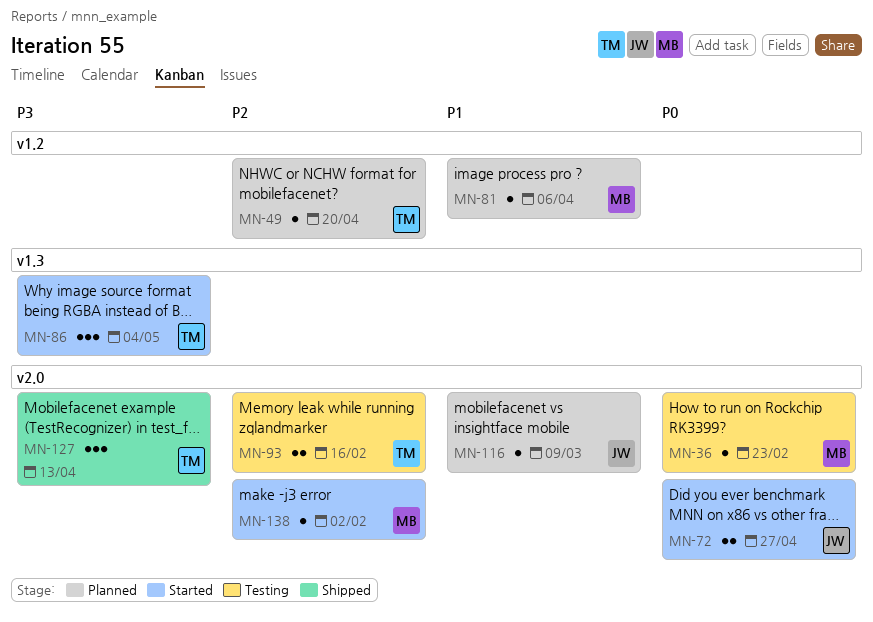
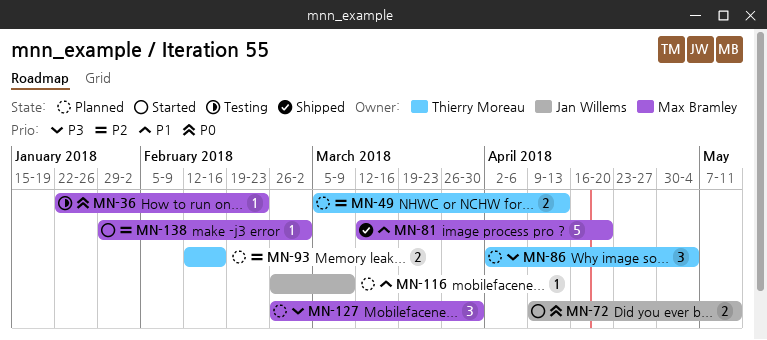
MN-49, estimate: 1 -> 2
MN-49, due: Apr 20 -> Apr 13
MN-72, due: Apr 27 -> May 11
MN-81, status: Planned -> Shipped
MN-81, estimate: 1 -> 5
MN-81, due: Apr 6 -> Apr 20
MN-86, status: Started -> Planned
MN-93, status: Testing -> Planned
MN-127, status: Shipped -> Planned
MN-127, owner: Thierry Moreau -> Max Bramley
MN-127, due: Apr 13 -> Mar 30
MN-138, due: Feb 2 -> Mar 2

